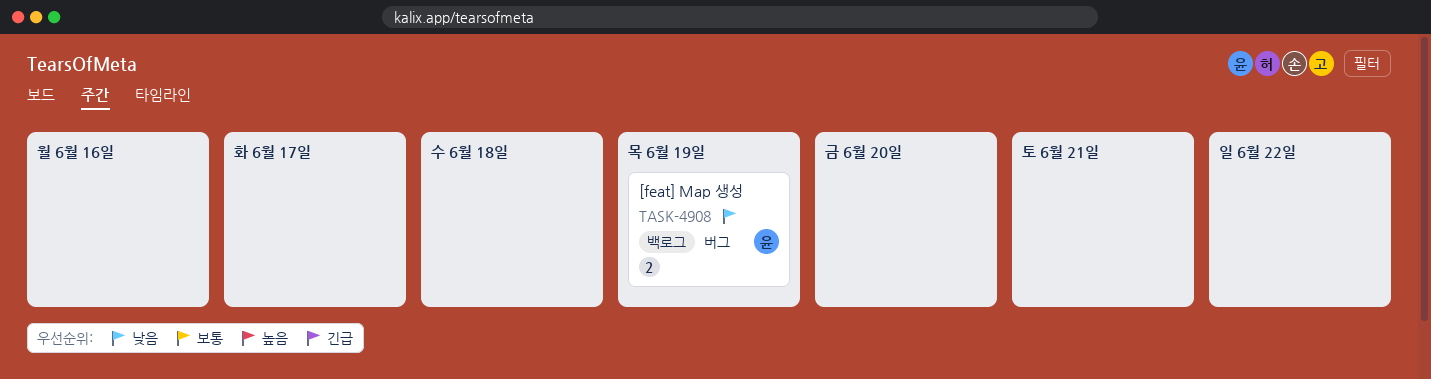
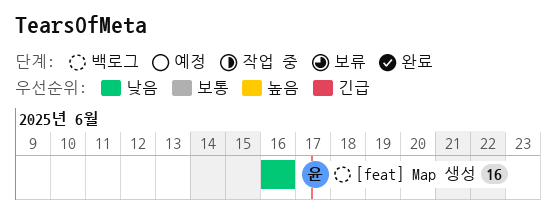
[feat] Map 생성, estimate: 2 -> 16
[feat] Map 생성, due: Jun 19 -> Jun 16

